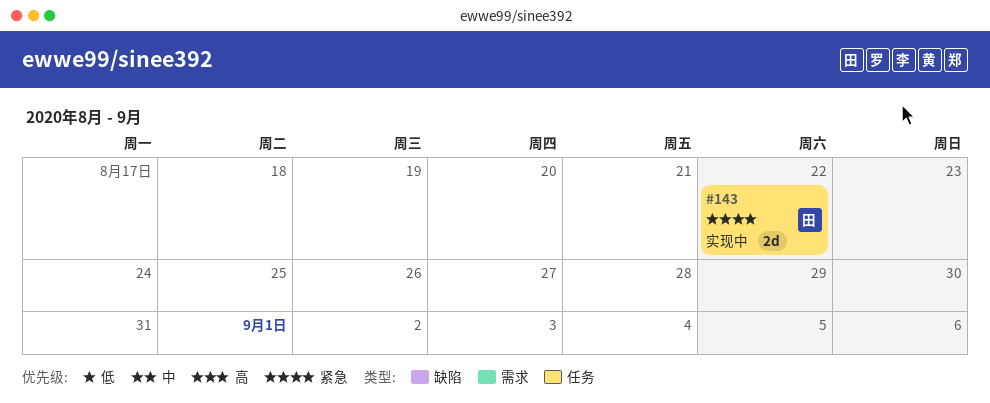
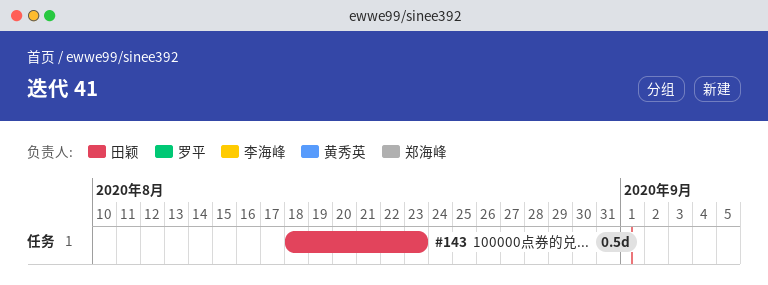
#143, estimate: 2d -> 0.5d
#143, due: Aug 22 -> Aug 23

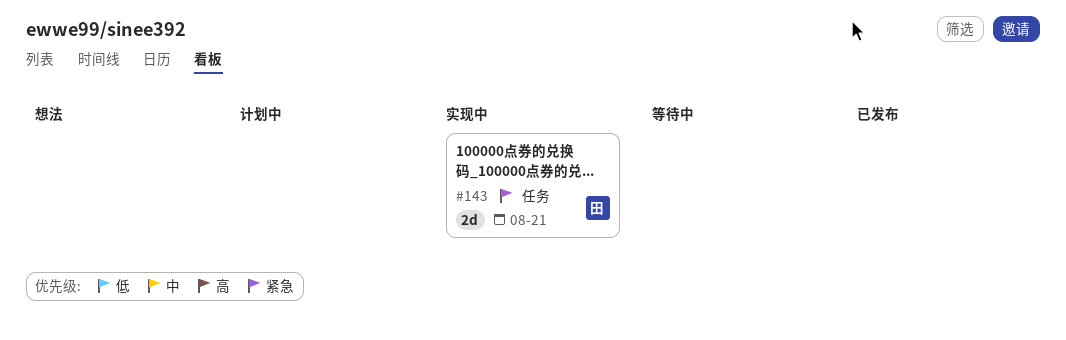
#143, estimate: 0.5d -> 2d
#143, due: Aug 23 -> Aug 21

